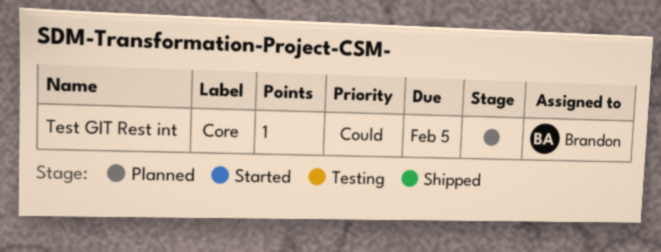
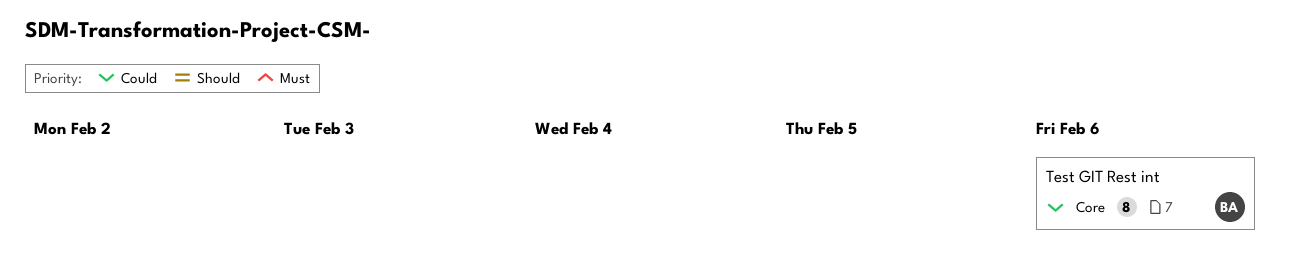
Test GIT Rest int, estimate: 1 -> 8
Test GIT Rest int, due: Feb 5 -> Feb 6

